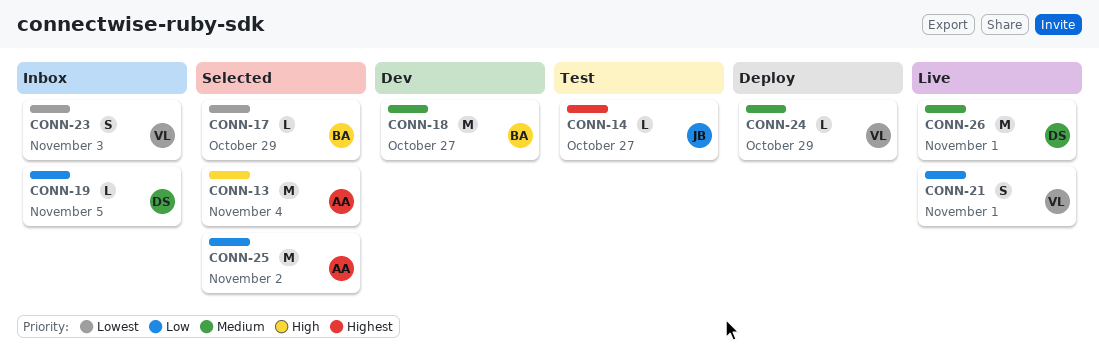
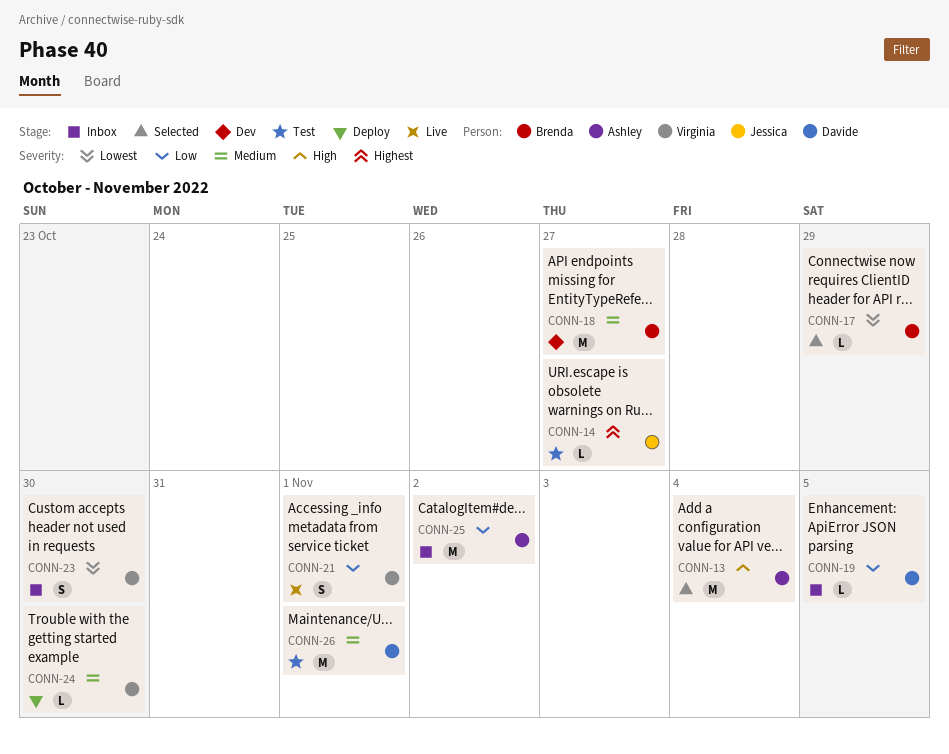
CONN-23, due: Nov 3 -> Oct 30
CONN-24, due: Oct 29 -> Oct 30
CONN-25, status: Selected -> Inbox
CONN-26, status: Live -> Test

